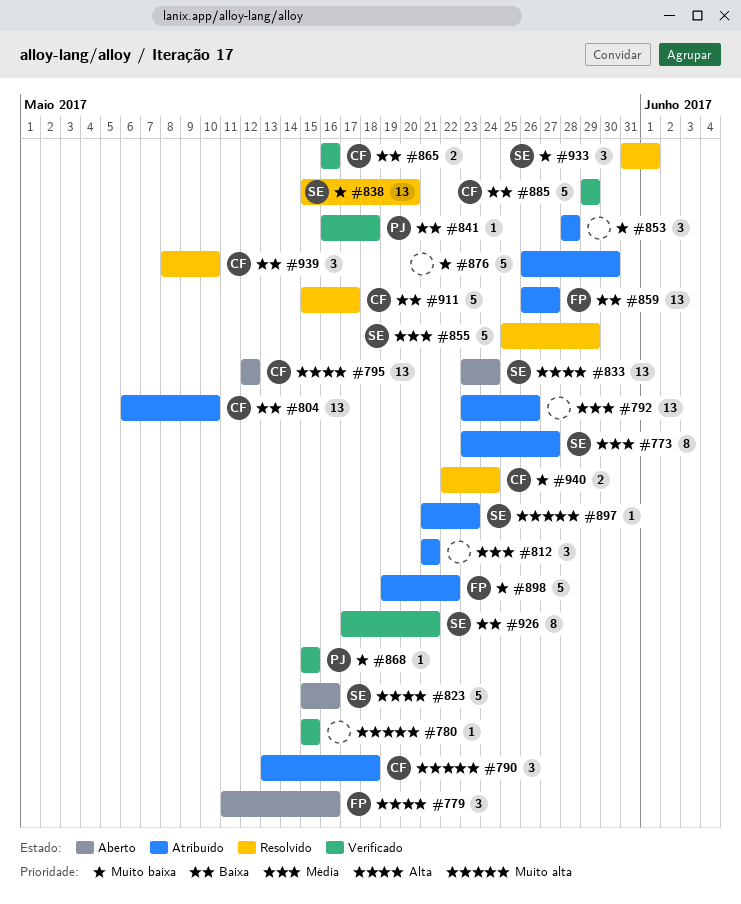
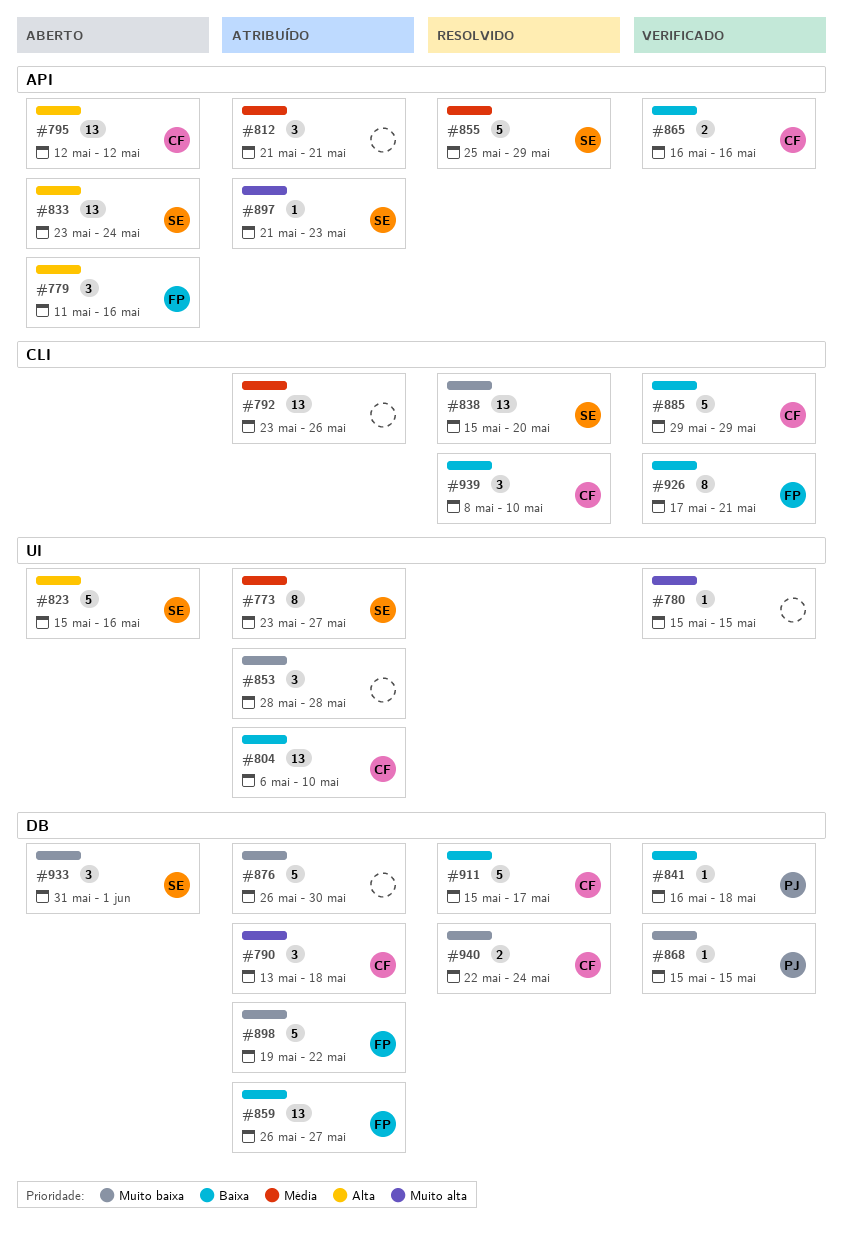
#926, owner: SE -> FP
#933, status: Resolvido -> Aberto

